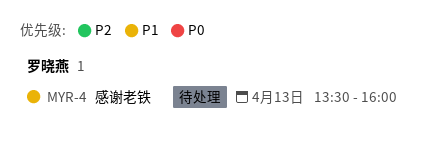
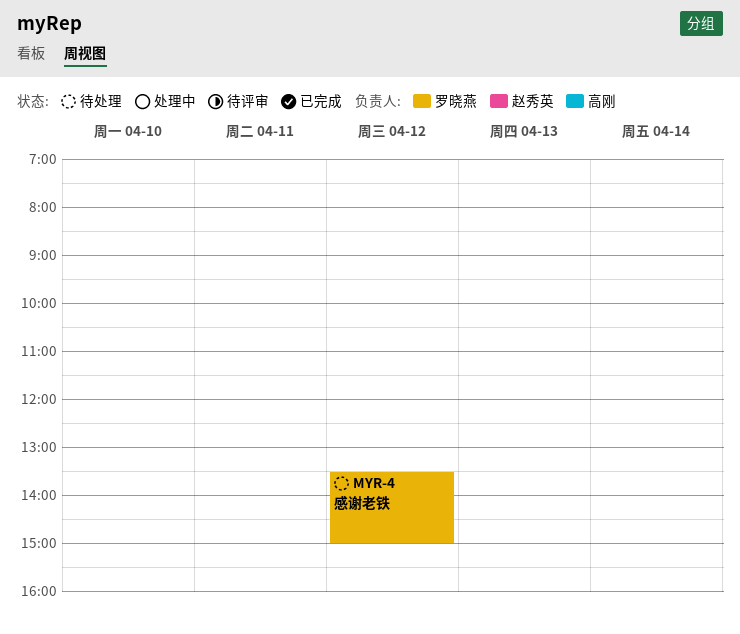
MYR-4, day: Apr 13 -> Apr 12
MYR-4, ends: 16:00 -> 15:00

